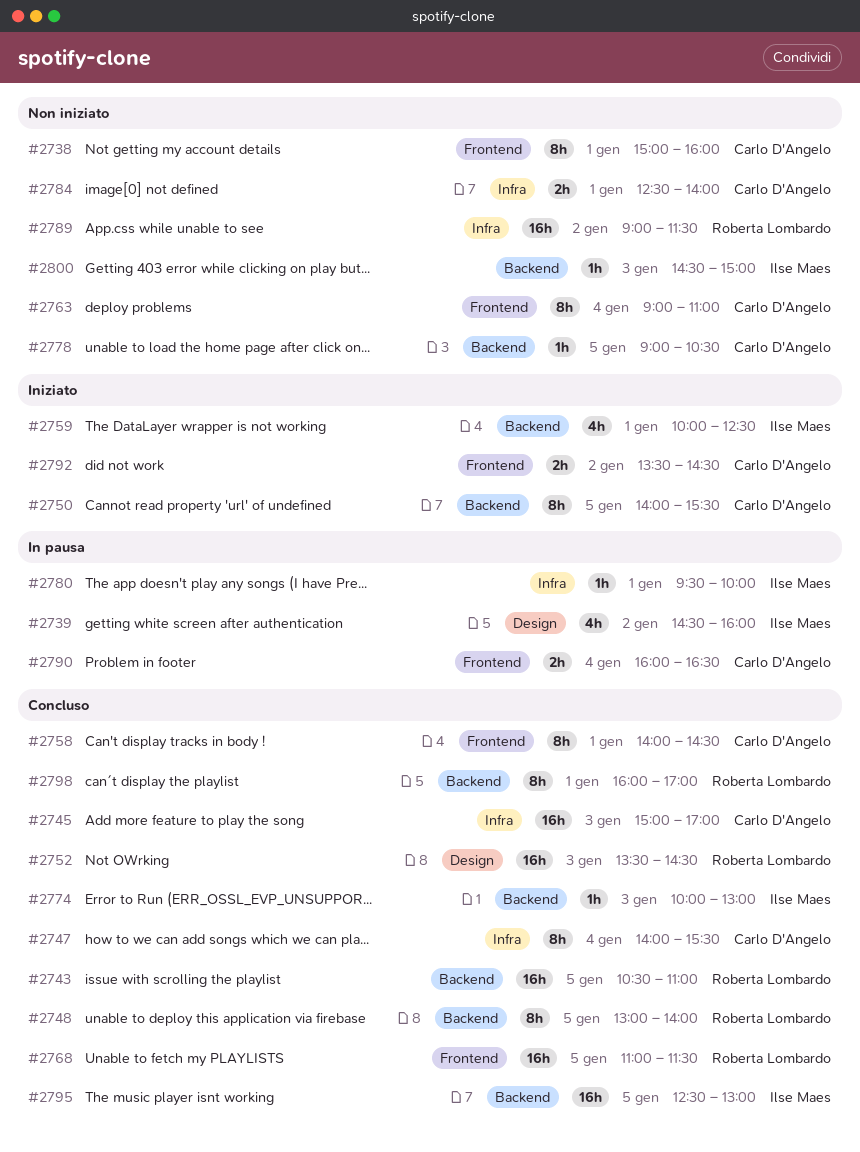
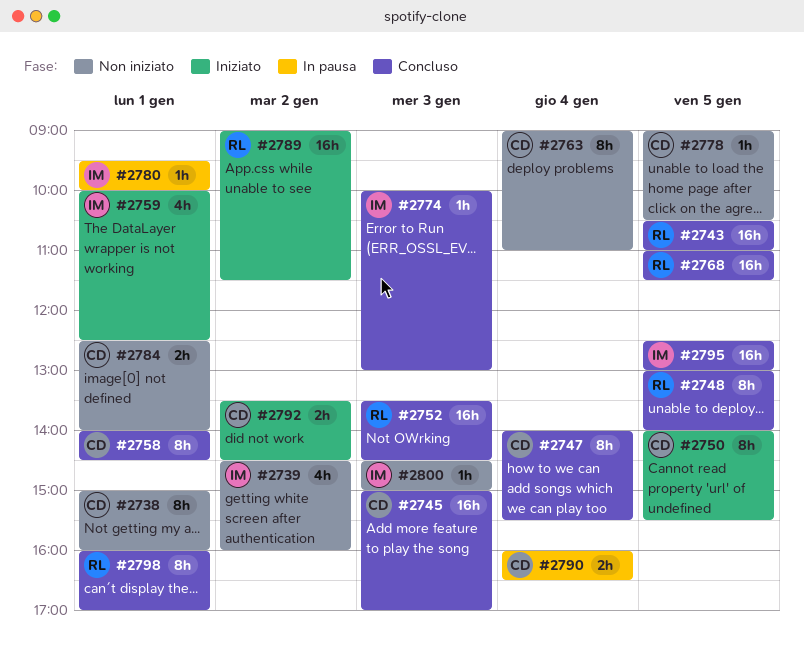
#2739, status: In pausa -> Non iniziato
#2789, status: Non iniziato -> Iniziato

